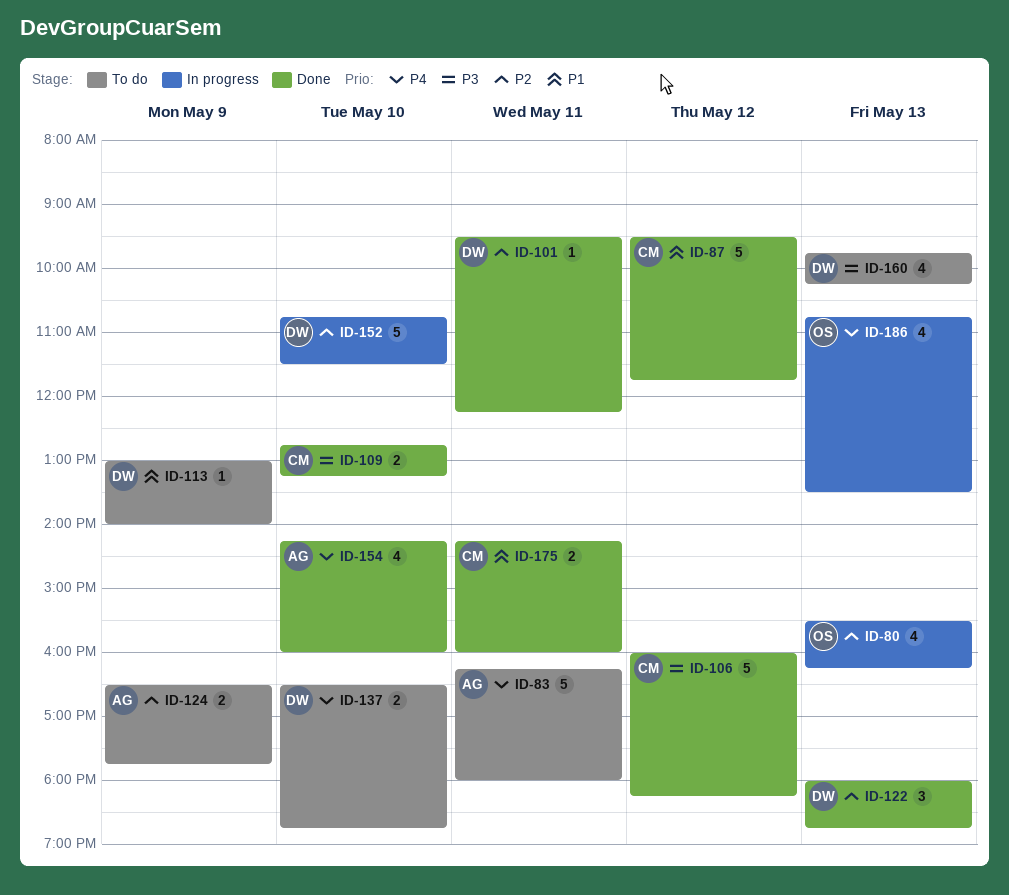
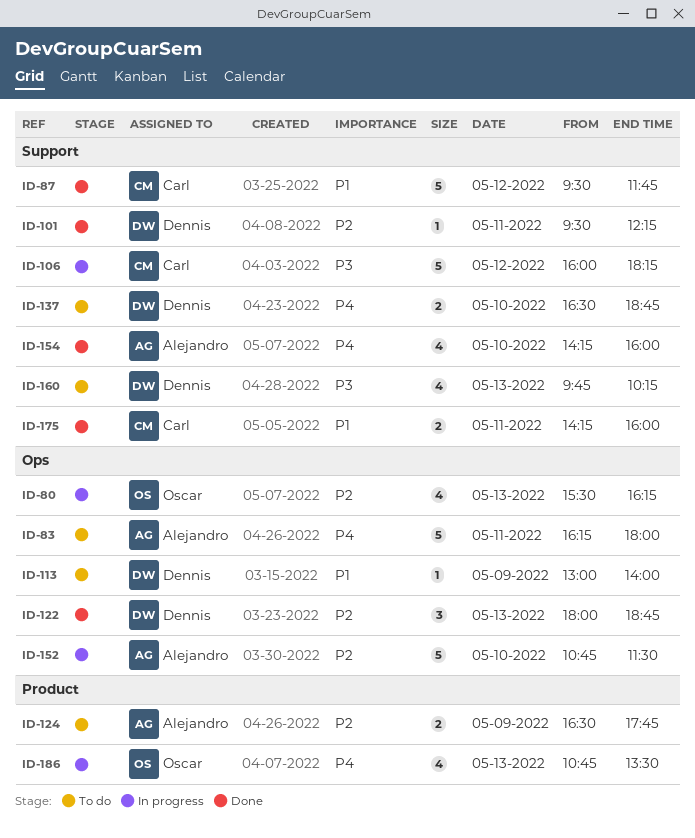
ID-106, status: Done -> In progress
ID-109: present -> none
ID-152, owner: Dennis -> Alejandro

